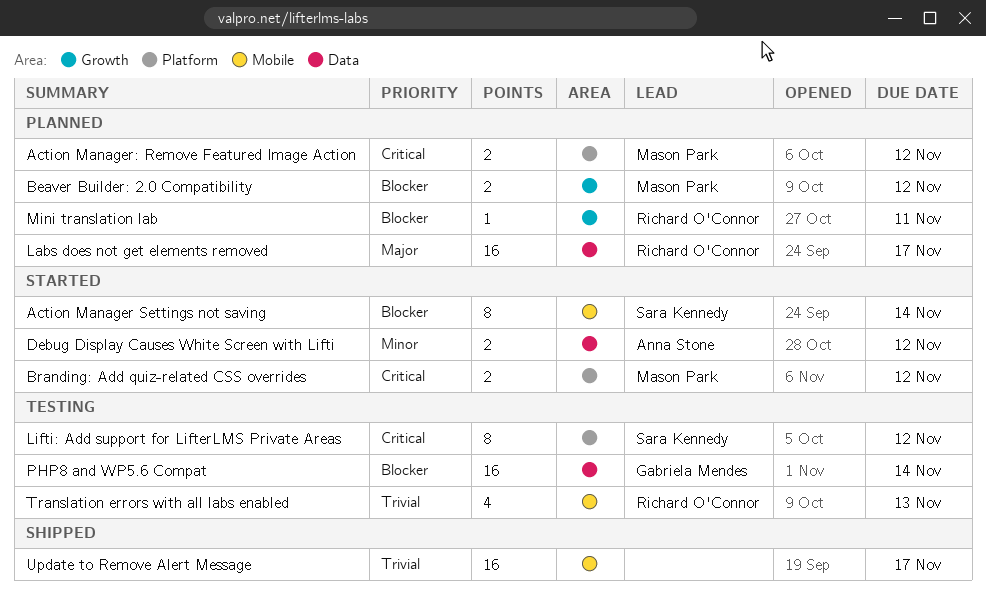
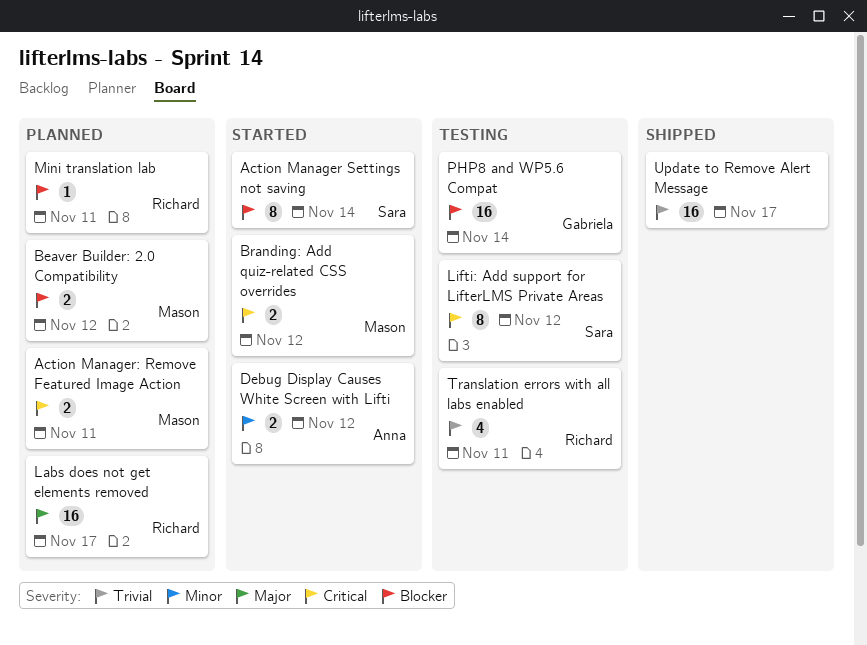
Action Manager: Remove Featured Image Action, due: Nov 12 -> Nov 11
Translation errors with all labs enabled, due: Nov 13 -> Nov 11

